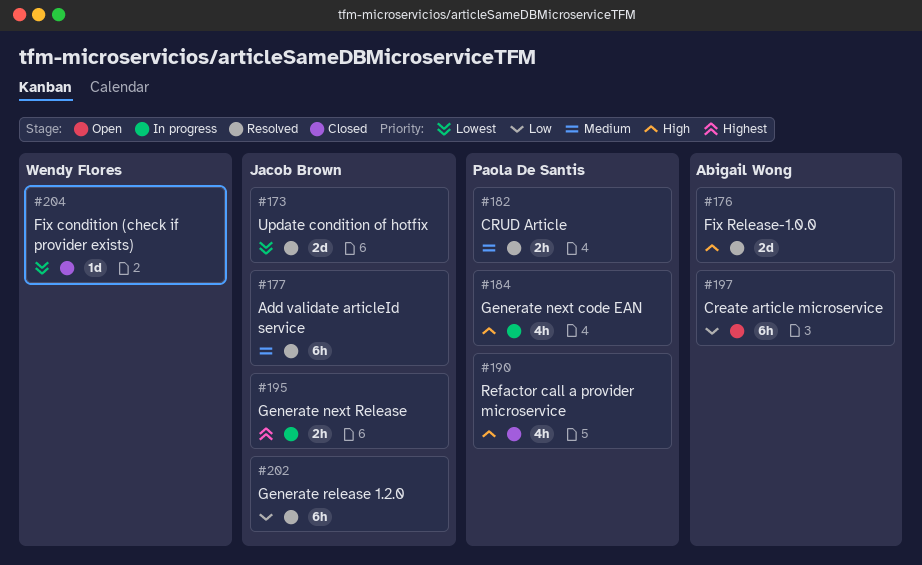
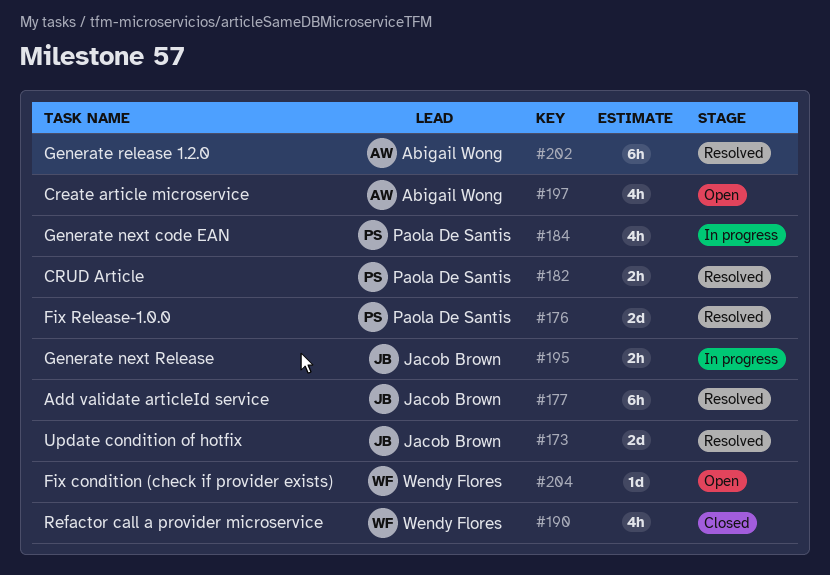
#176, owner: Abigail Wong -> Paola De Santis
#190, owner: Paola De Santis -> Wendy Flores
#197, estimate: 6h -> 4h
#202, owner: Jacob Brown -> Abigail Wong
#204, status: Closed -> Open

